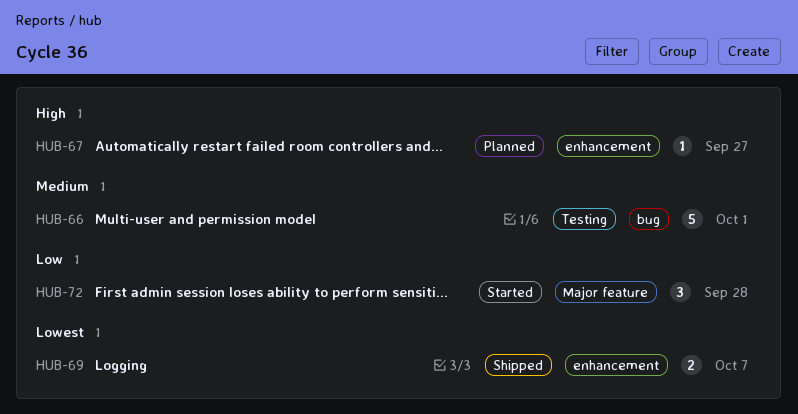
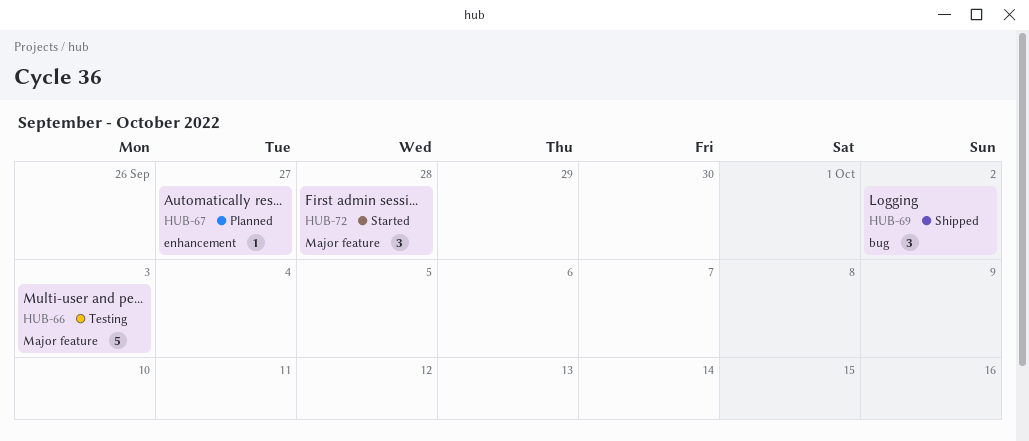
HUB-66, label: bug -> Major feature
HUB-66, due: Oct 1 -> Oct 3
HUB-69, label: enhancement -> bug
HUB-69, estimate: 2 -> 3
HUB-69, due: Oct 7 -> Oct 2

